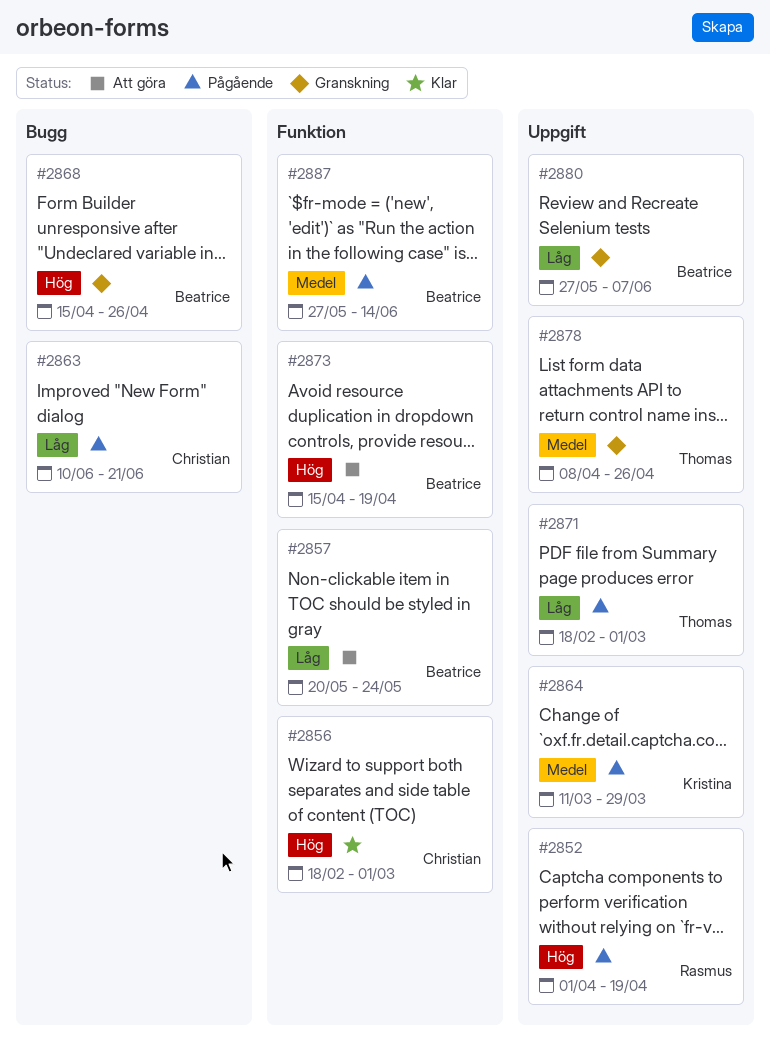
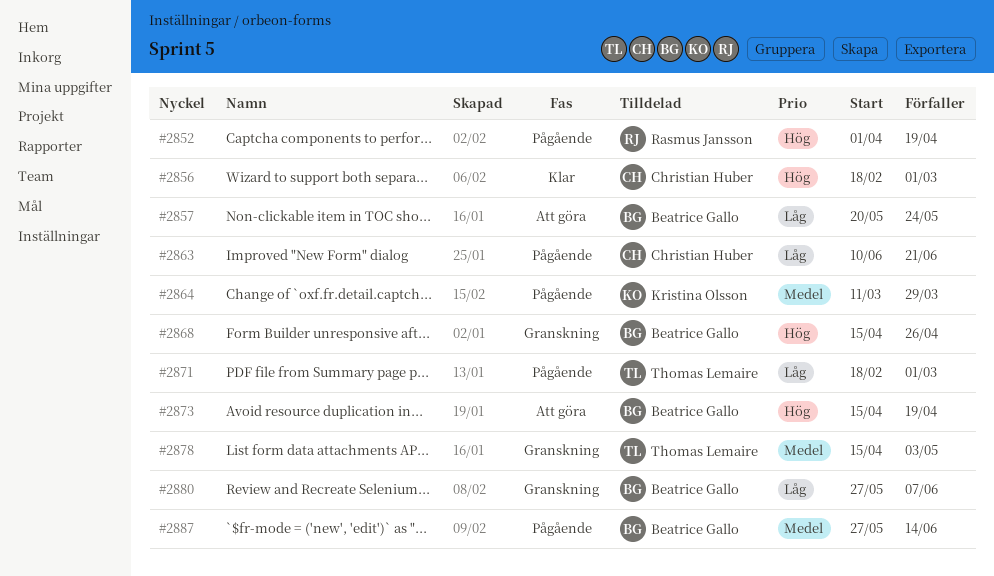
#2878, start: Apr 8 -> Apr 15
#2878, due: Apr 26 -> May 3

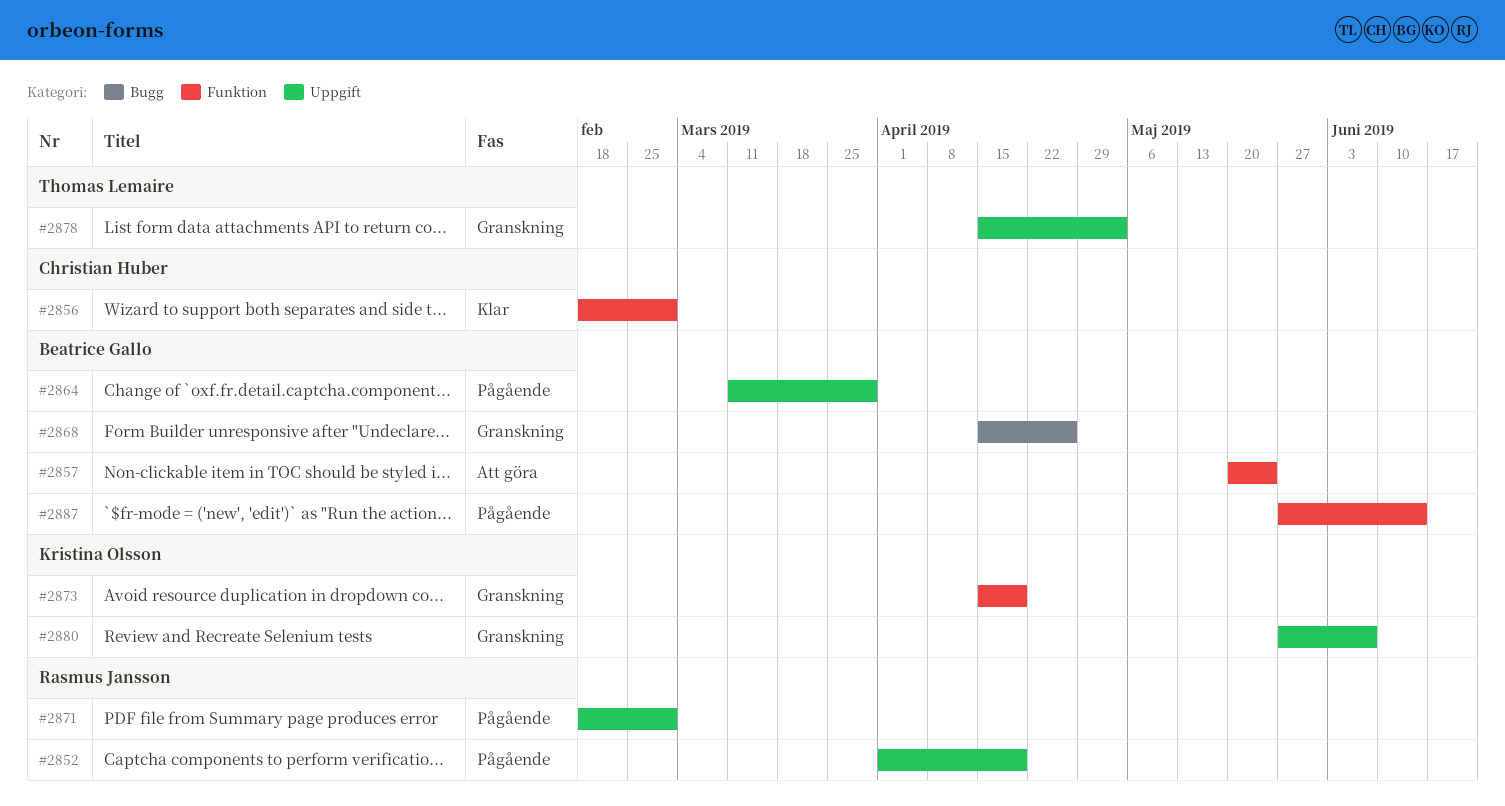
#2863: present -> none
#2864, owner: Kristina Olsson -> Beatrice Gallo
#2871, owner: Thomas Lemaire -> Rasmus Jansson
#2873, status: Att göra -> Granskning
#2873, owner: Beatrice Gallo -> Kristina Olsson
#2880, owner: Beatrice Gallo -> Kristina Olsson

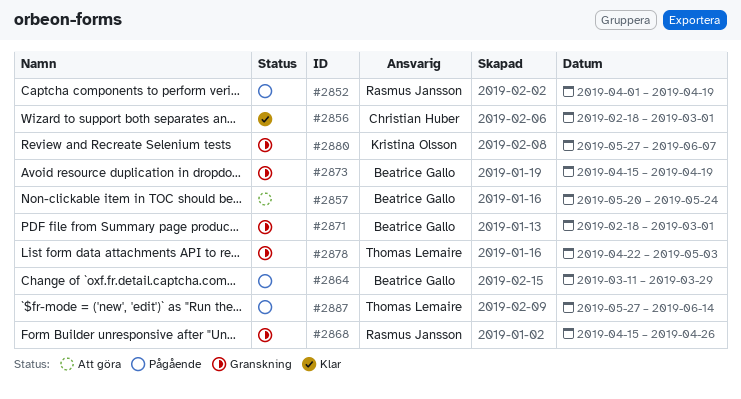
#2868, owner: Beatrice Gallo -> Rasmus Jansson
#2871, status: Pågående -> Granskning
#2871, owner: Rasmus Jansson -> Beatrice Gallo
#2873, owner: Kristina Olsson -> Beatrice Gallo
#2878, start: Apr 15 -> Apr 22
#2887, owner: Beatrice Gallo -> Thomas Lemaire

